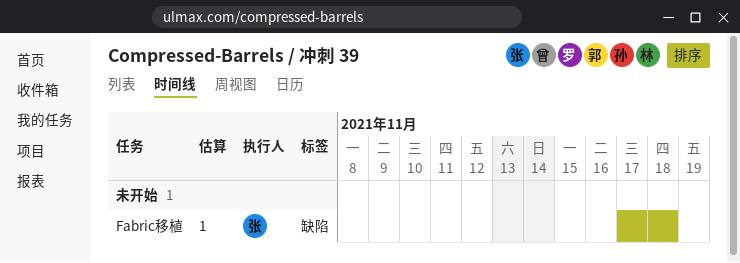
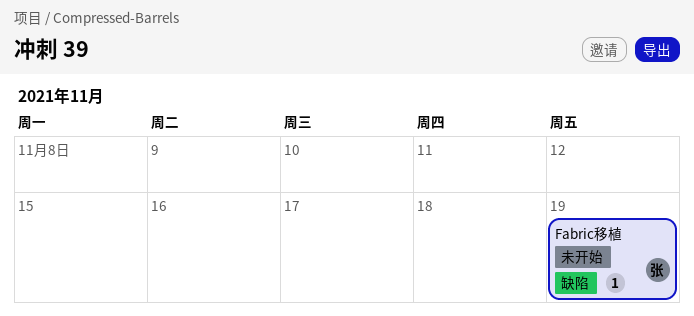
Fabric移植, due: Nov 18 -> Nov 19

